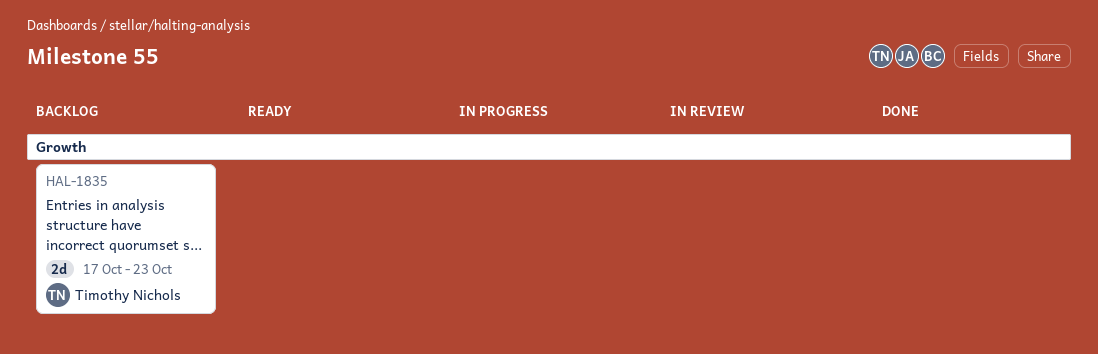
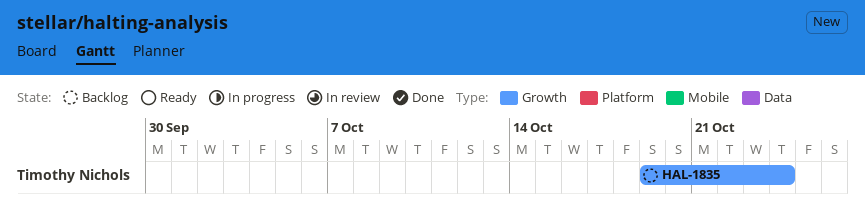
HAL-1835, start: Oct 17 -> Oct 19
HAL-1835, due: Oct 23 -> Oct 24

